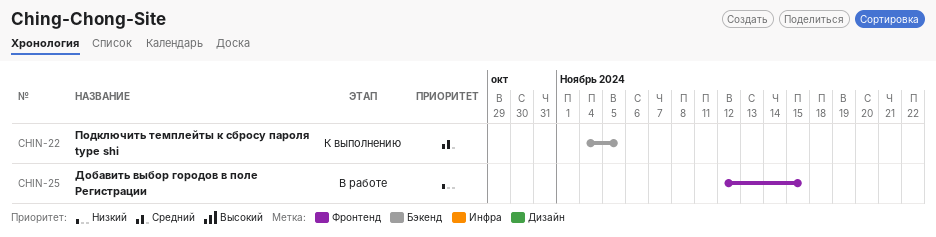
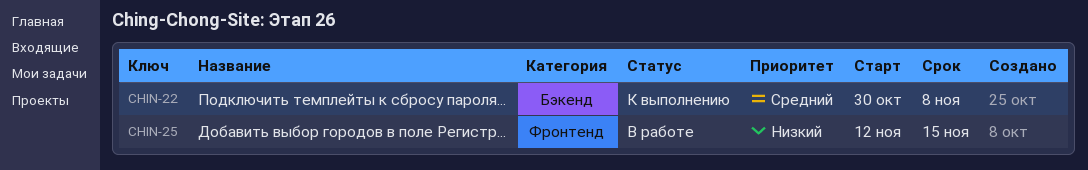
CHIN-22, start: Nov 4 -> Oct 30
CHIN-22, due: Nov 5 -> Nov 8

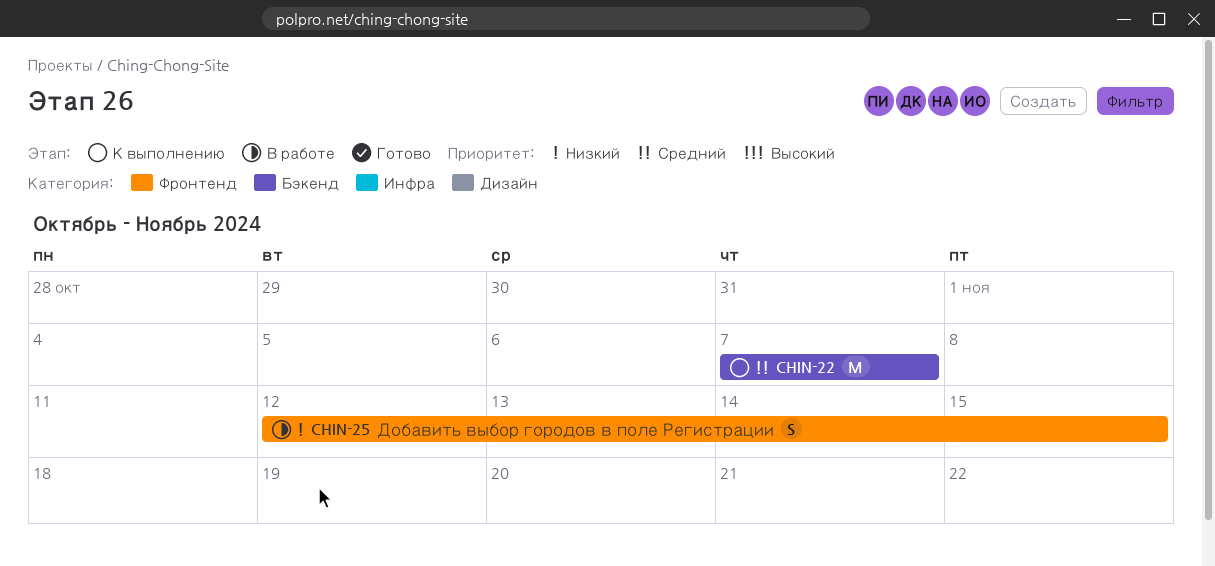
CHIN-22, start: Oct 30 -> Nov 7
CHIN-22, due: Nov 8 -> Nov 7

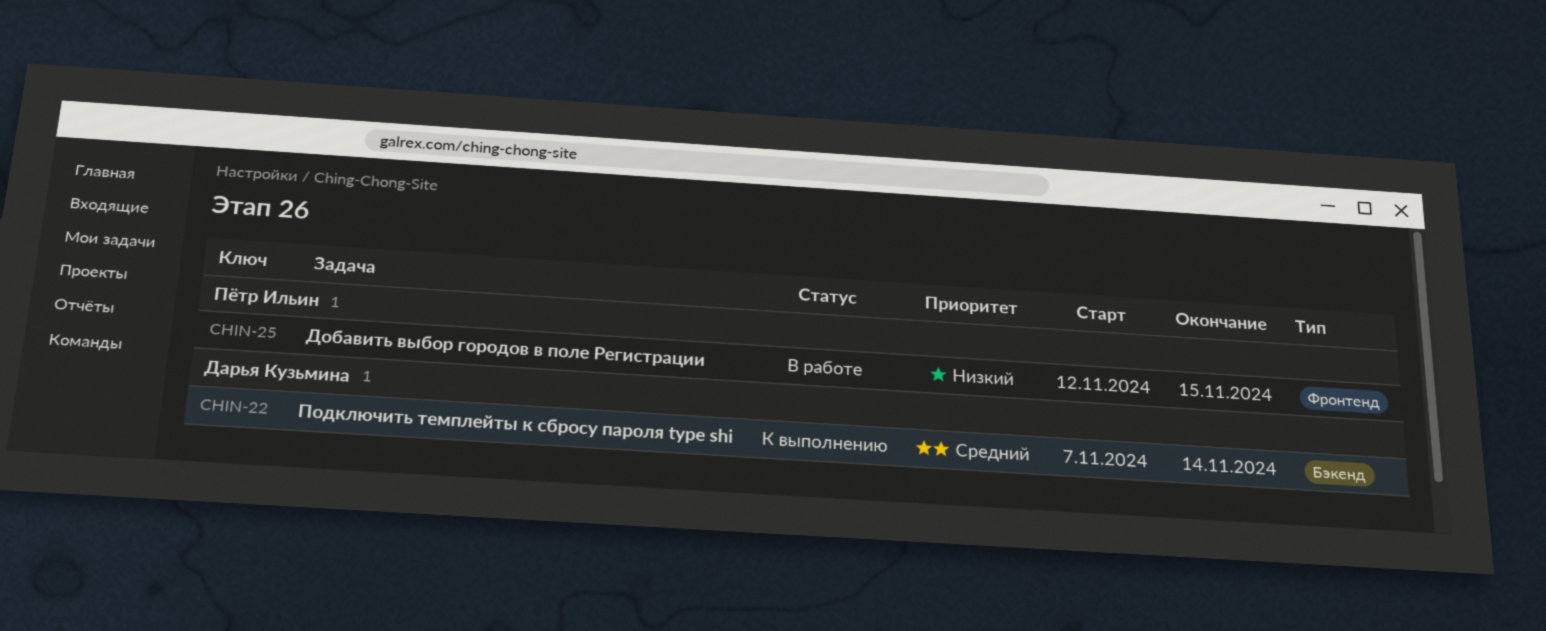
CHIN-22, due: Nov 7 -> Nov 14

